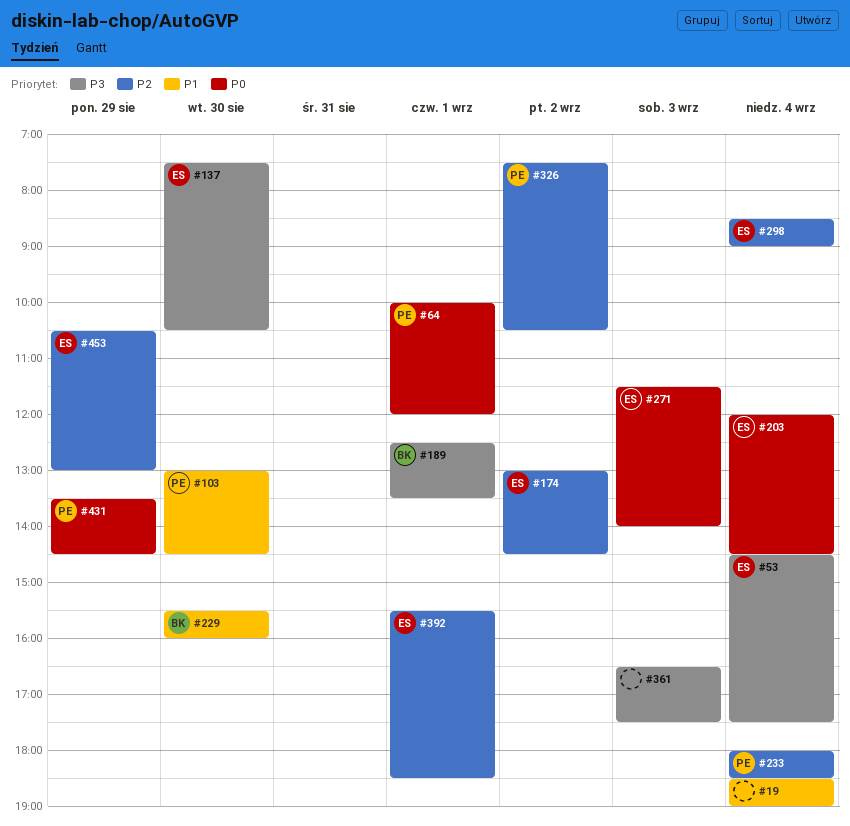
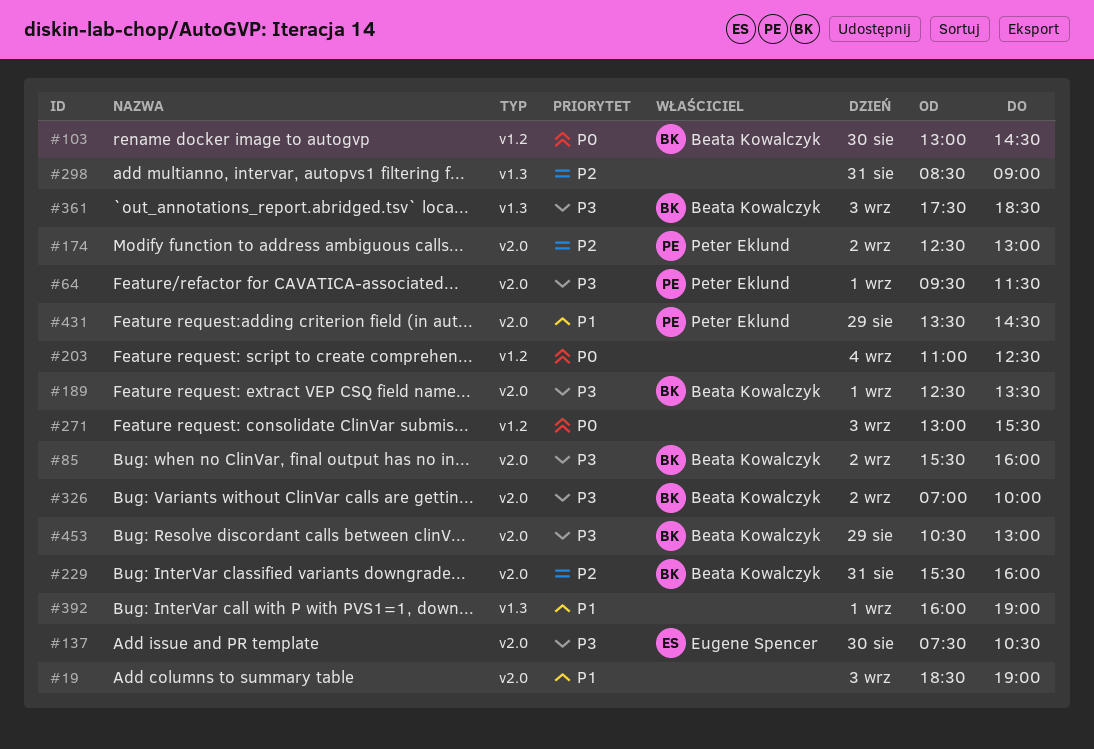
#19, day: Sep 4 -> Sep 3
#53: present -> none
#64, priority: P0 -> P3
#64, begins: 10:00 -> 09:30
#64, ends: 12:00 -> 11:30
#85: none -> present
#103, owner: Peter Eklund -> Beata Kowalczyk
#103, priority: P1 -> P0
#174, owner: Eugene Spencer -> Peter Eklund
#174, begins: 13:00 -> 12:30
#174, ends: 14:30 -> 13:00
#203, owner: Eugene Spencer -> none
#203, begins: 12:00 -> 11:00
#203, ends: 14:30 -> 12:30
#229, priority: P1 -> P2
#229, day: Aug 30 -> Aug 31
#233: present -> none
#271, owner: Eugene Spencer -> none
#271, begins: 11:30 -> 13:00
#271, ends: 14:00 -> 15:30
#298, owner: Eugene Spencer -> none
#298, day: Sep 4 -> Aug 31
#326, owner: Peter Eklund -> Beata Kowalczyk
#326, priority: P2 -> P3
#326, begins: 07:30 -> 07:00
#326, ends: 10:30 -> 10:00
#361, owner: none -> Beata Kowalczyk
#361, begins: 16:30 -> 17:30
#361, ends: 17:30 -> 18:30
#392, owner: Eugene Spencer -> none
#392, priority: P2 -> P1
#392, begins: 15:30 -> 16:00
#392, ends: 18:30 -> 19:00
#431, priority: P0 -> P1
#453, owner: Eugene Spencer -> Beata Kowalczyk
#453, priority: P2 -> P3

